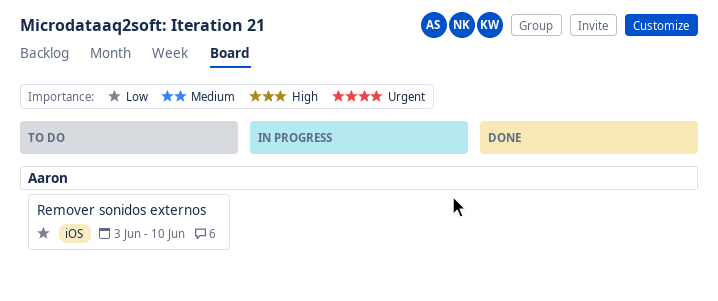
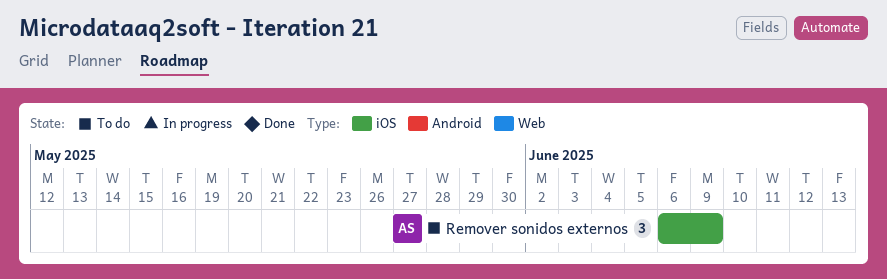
Remover sonidos externos, start: Jun 3 -> Jun 6
Remover sonidos externos, due: Jun 10 -> Jun 9

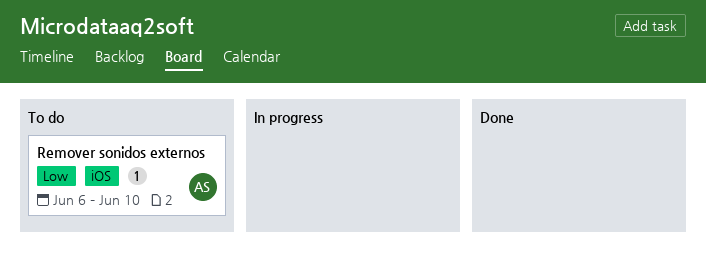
Remover sonidos externos, estimate: 3 -> 1
Remover sonidos externos, due: Jun 9 -> Jun 10

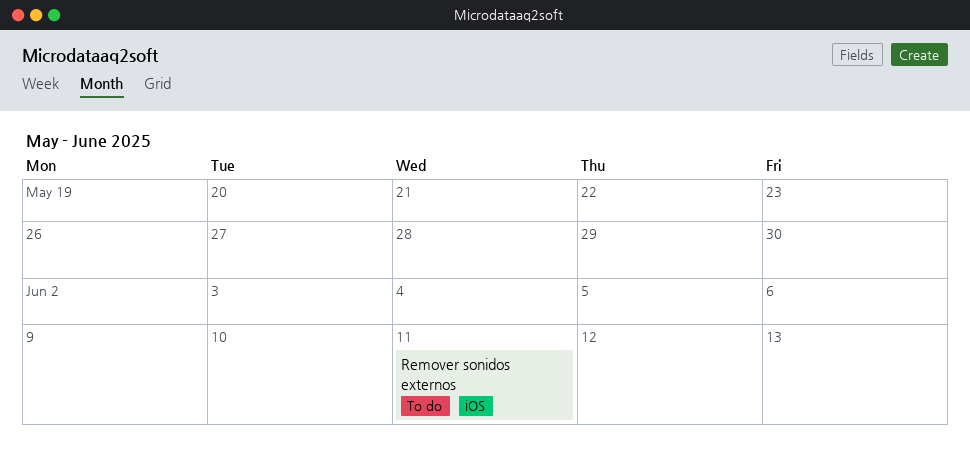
Remover sonidos externos, due: Jun 10 -> Jun 11

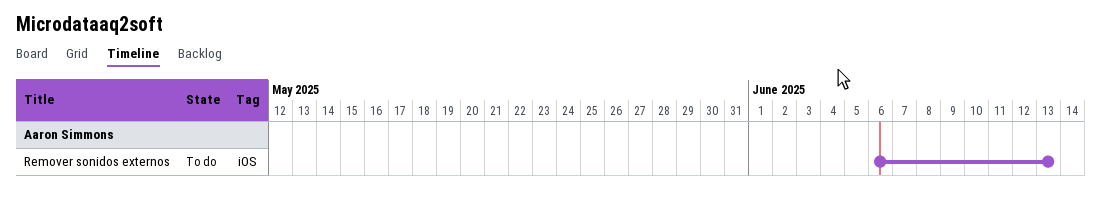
Remover sonidos externos, due: Jun 11 -> Jun 13

